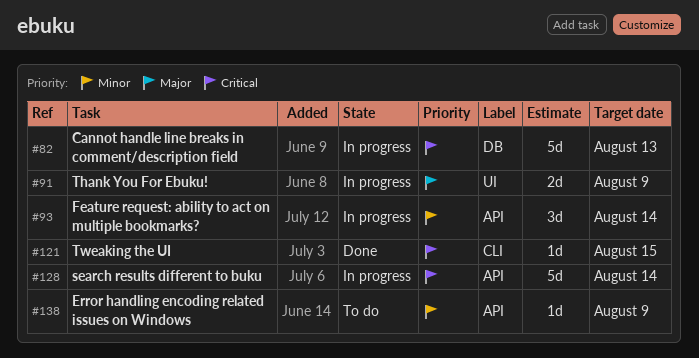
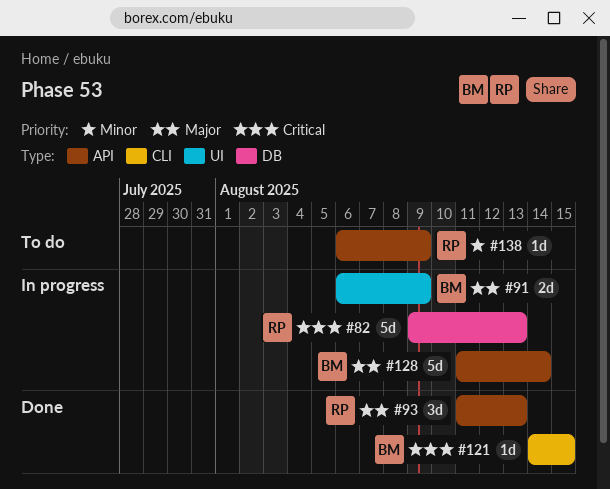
#93, status: In progress -> Done
#93, priority: Minor -> Major
#93, due: Aug 14 -> Aug 13
#128, priority: Critical -> Major

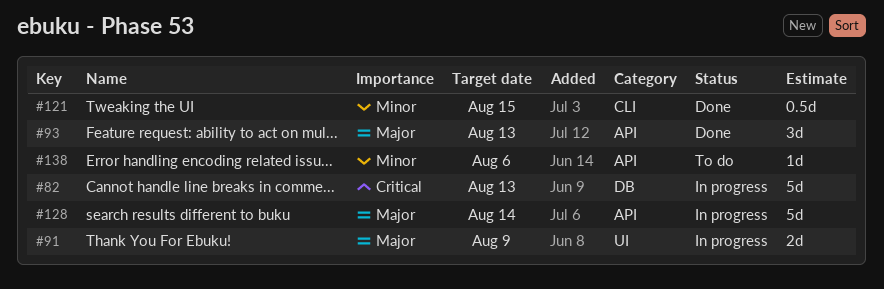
#121, priority: Critical -> Minor
#121, estimate: 1d -> 0.5d
#138, due: Aug 9 -> Aug 6

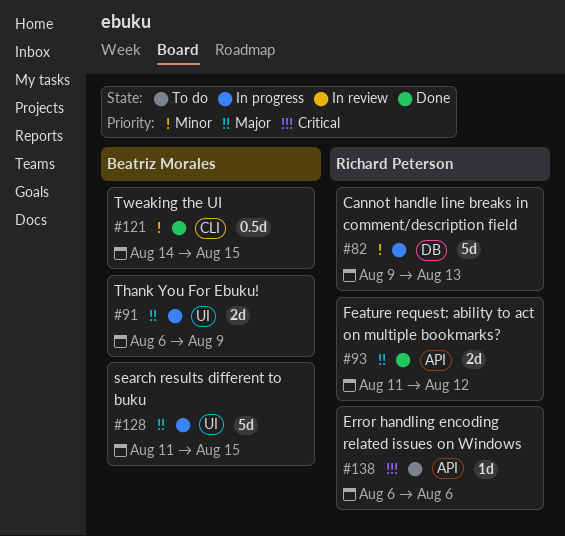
#82, priority: Critical -> Minor
#93, estimate: 3d -> 2d
#93, due: Aug 13 -> Aug 12
#128, label: API -> UI
#128, due: Aug 14 -> Aug 15
#138, priority: Minor -> Critical

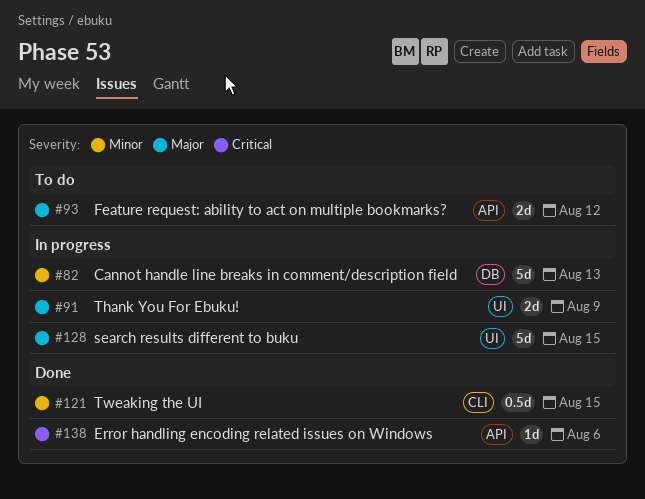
#93, status: Done -> To do
#138, status: To do -> Done

